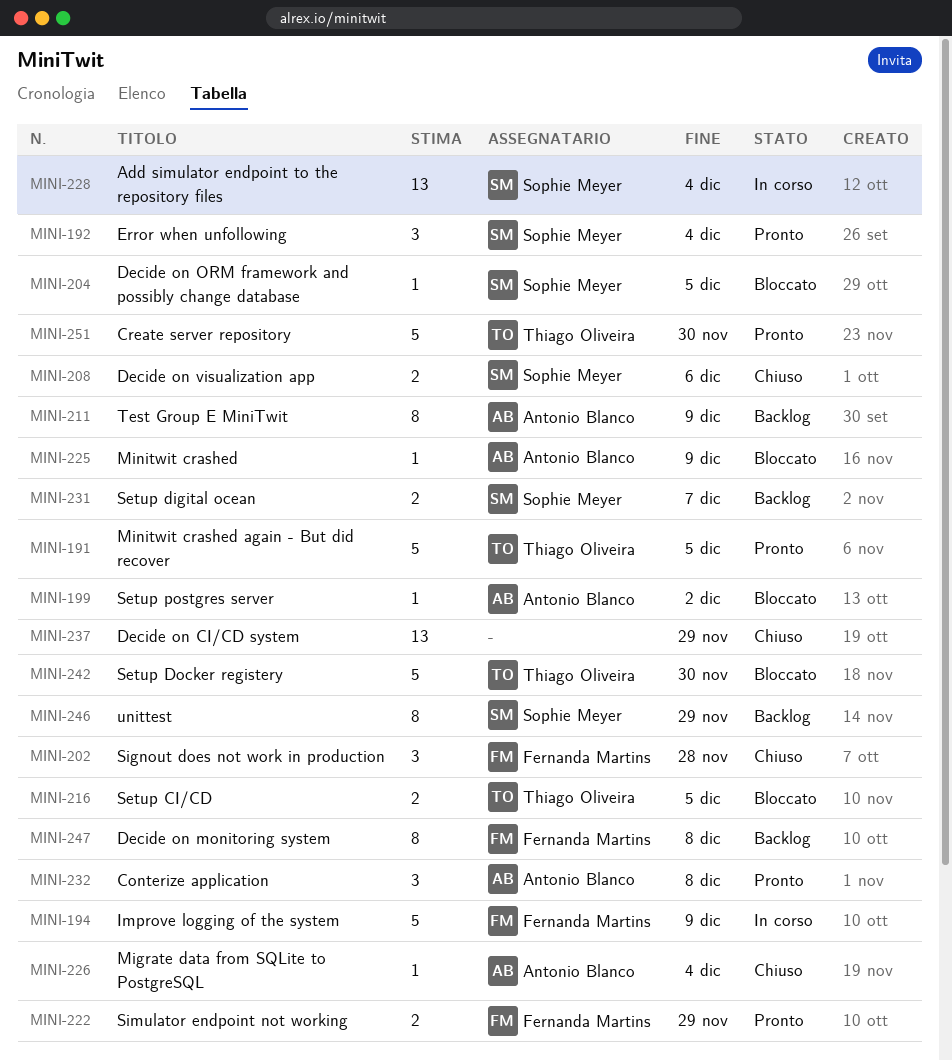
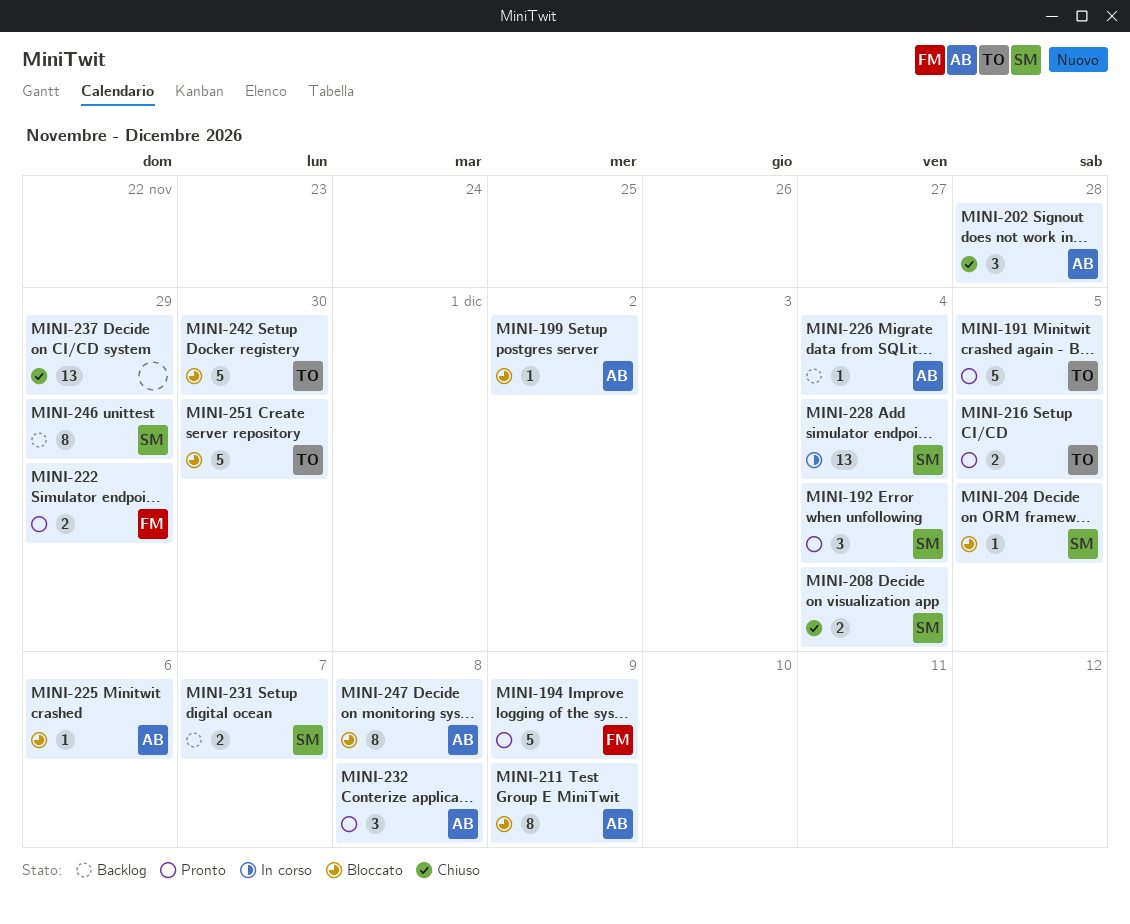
MINI-194, status: In corso -> Pronto
MINI-202, owner: Fernanda Martins -> Antonio Blanco
MINI-208, due: Dec 6 -> Dec 4
MINI-211, status: Backlog -> Bloccato
MINI-216, status: Bloccato -> Pronto
MINI-225, due: Dec 9 -> Dec 6
MINI-226, status: Chiuso -> Backlog
MINI-247, status: Backlog -> Bloccato
MINI-247, owner: Fernanda Martins -> Antonio Blanco
MINI-251, status: Pronto -> Bloccato

